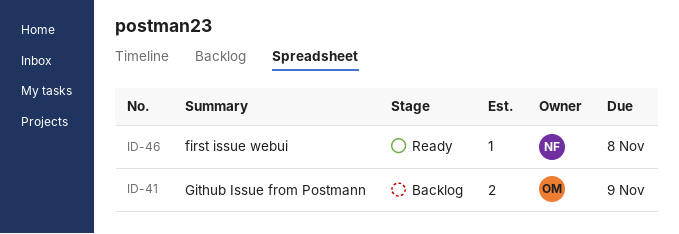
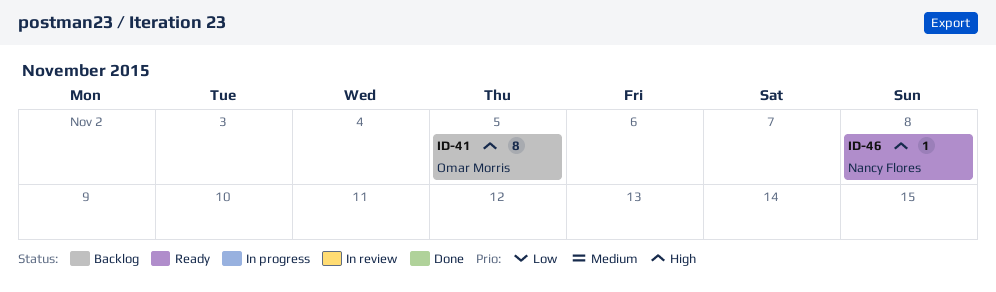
ID-41, estimate: 2 -> 8
ID-41, due: Nov 9 -> Nov 5

